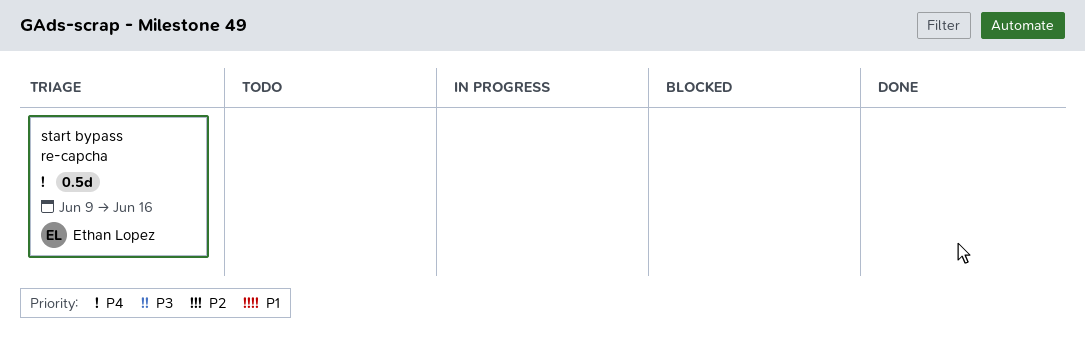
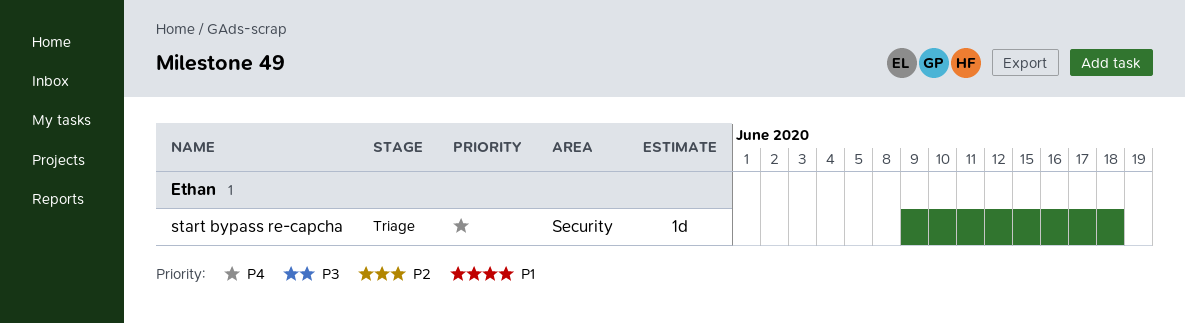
start bypass re-capcha, estimate: 0.5d -> 1d
start bypass re-capcha, due: Jun 16 -> Jun 18

